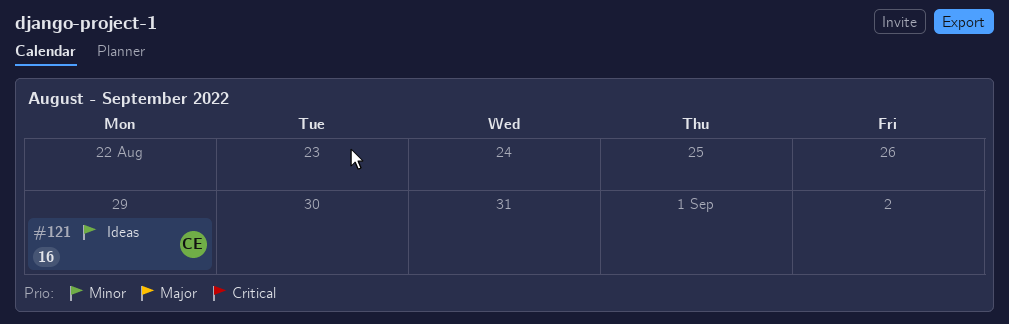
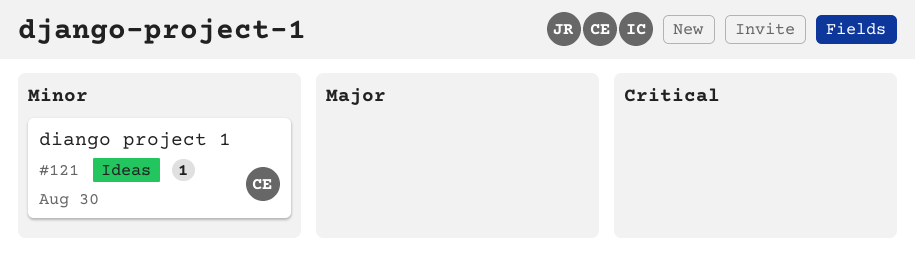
#121, estimate: 16 -> 1
#121, due: Aug 29 -> Aug 30

